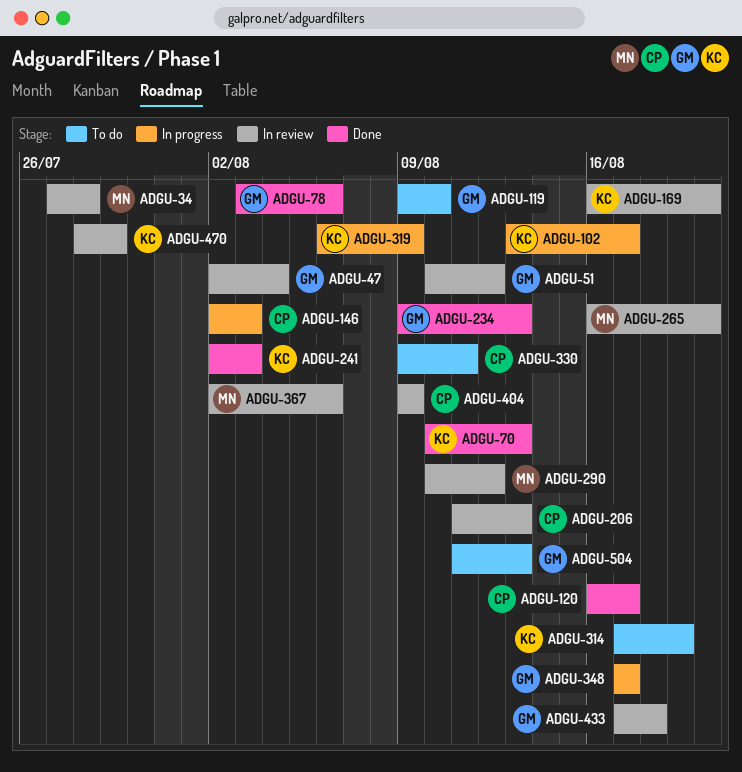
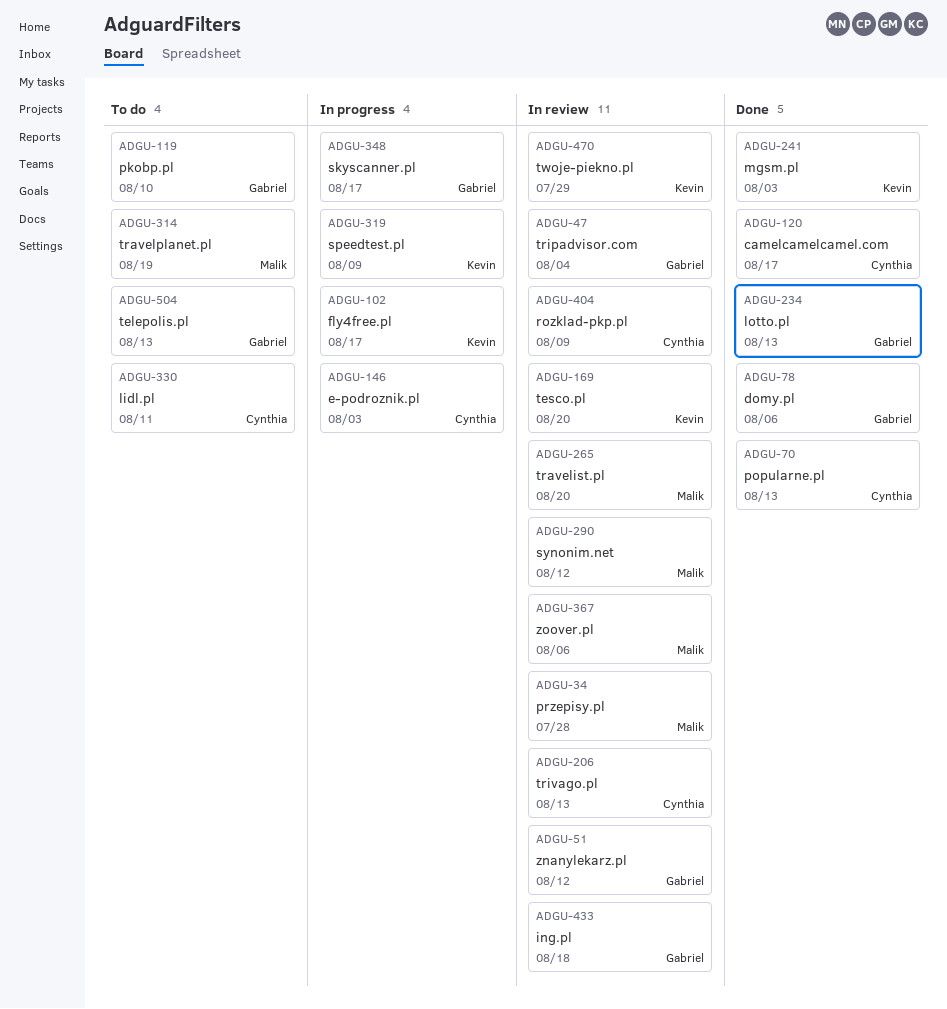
ADGU-70, owner: Kevin -> Cynthia
ADGU-314, owner: Kevin -> Malik

